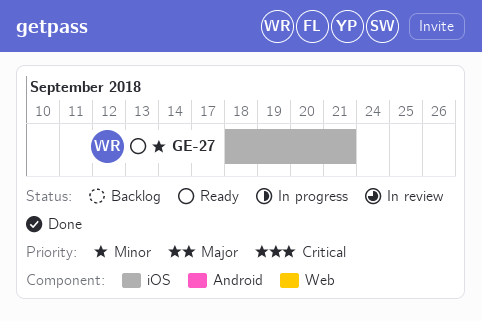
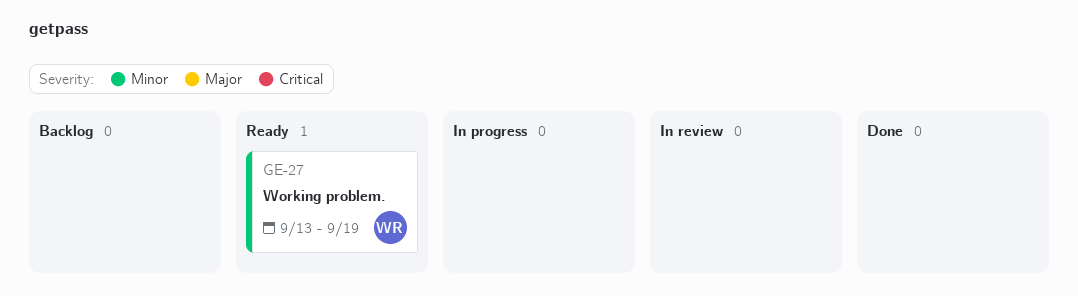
GE-27, start: Sep 18 -> Sep 13
GE-27, due: Sep 21 -> Sep 19

